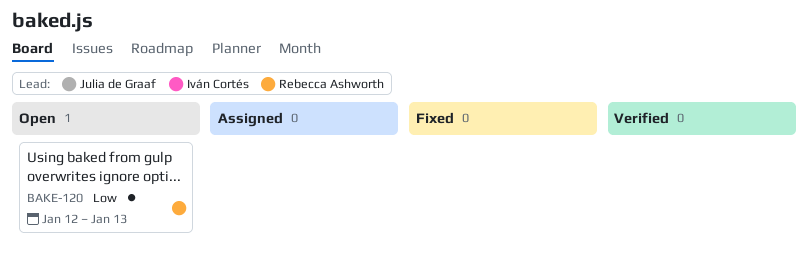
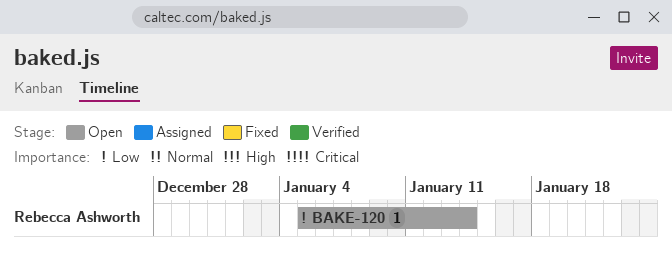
BAKE-120, start: Jan 12 -> Jan 5
BAKE-120, due: Jan 13 -> Jan 14

